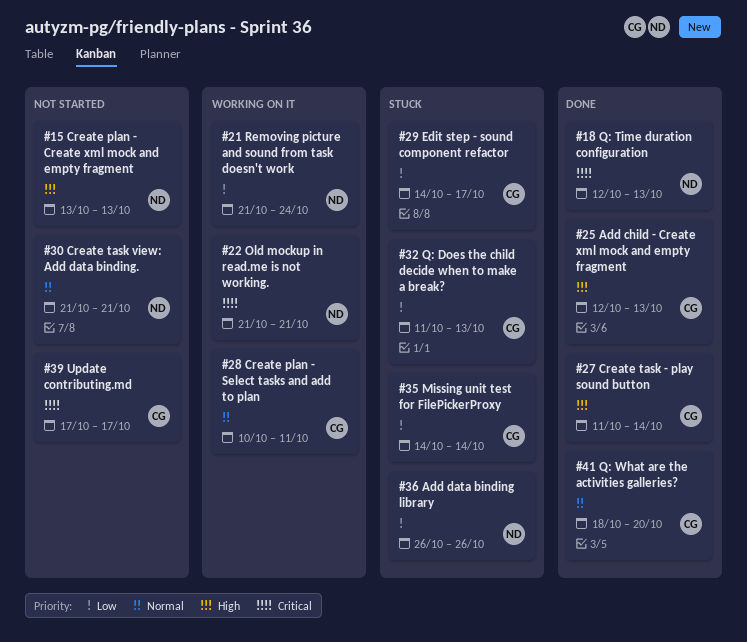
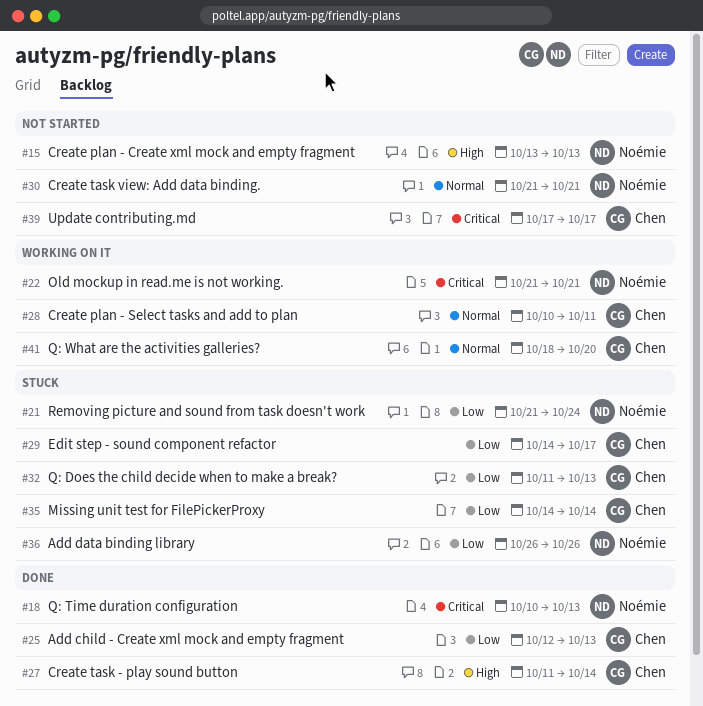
#18, start: Oct 12 -> Oct 10
#21, status: Working on it -> Stuck
#25, priority: High -> Low
#41, status: Done -> Working on it

